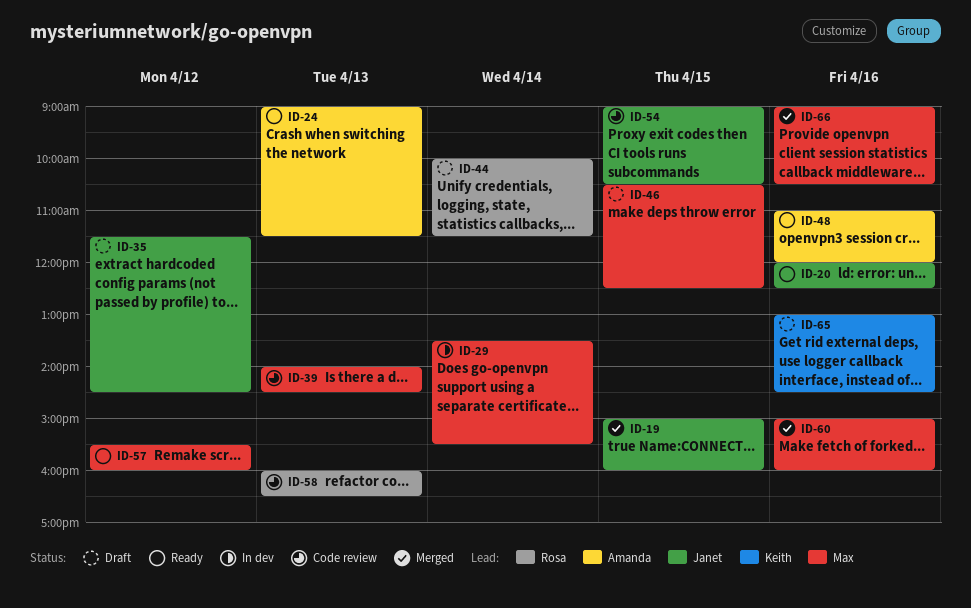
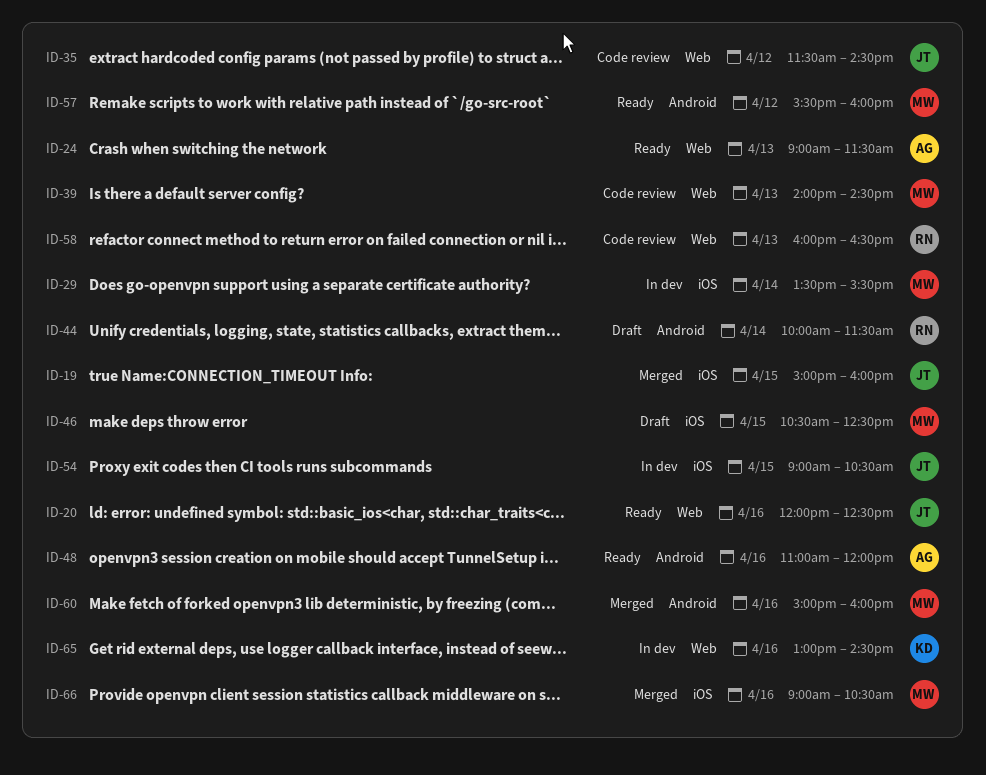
ID-35, status: Draft -> Code review
ID-54, status: Code review -> In dev
ID-65, status: Draft -> In dev

